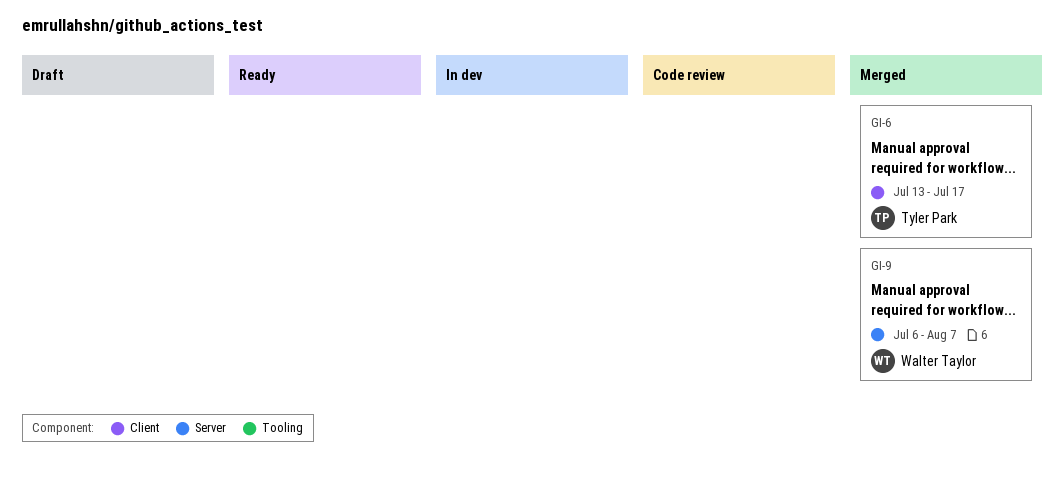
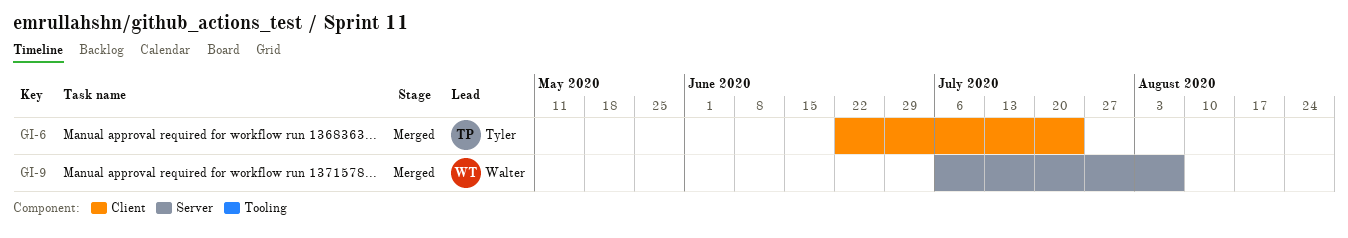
GI-6, start: Jul 13 -> Jun 22
GI-6, due: Jul 17 -> Jul 24

